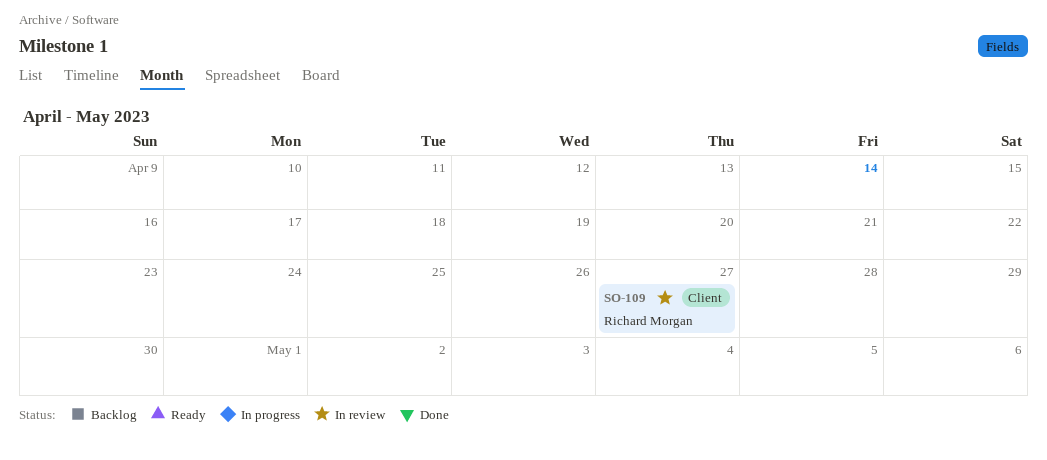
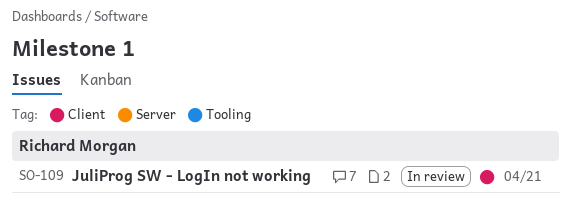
SO-109, due: Apr 27 -> Apr 21

